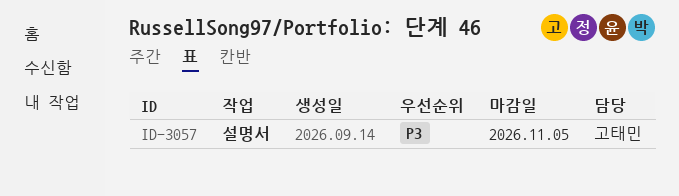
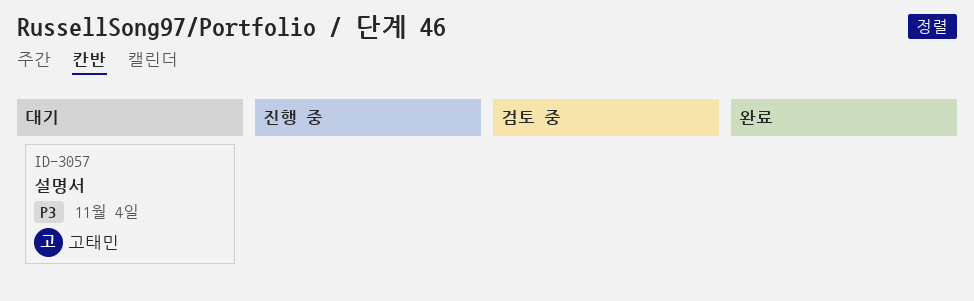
ID-3057, due: Nov 5 -> Nov 4

